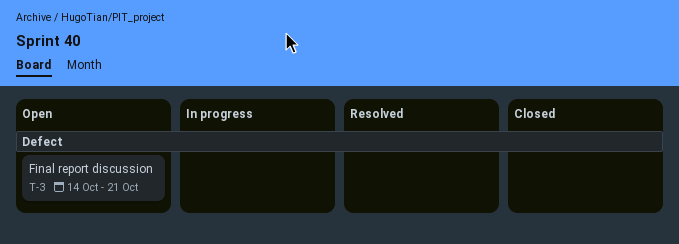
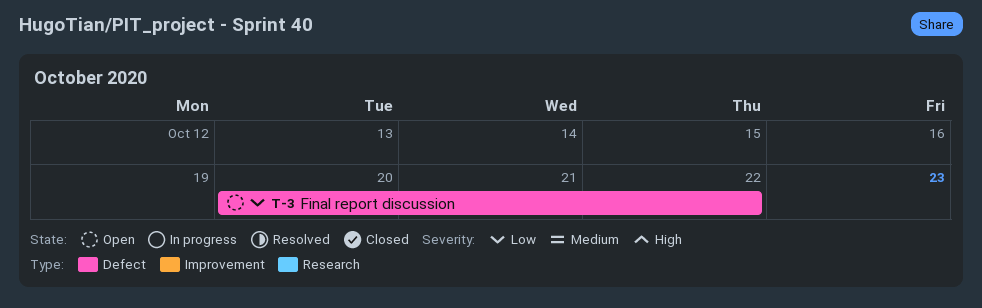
T-3, start: Oct 14 -> Oct 20
T-3, due: Oct 21 -> Oct 22

